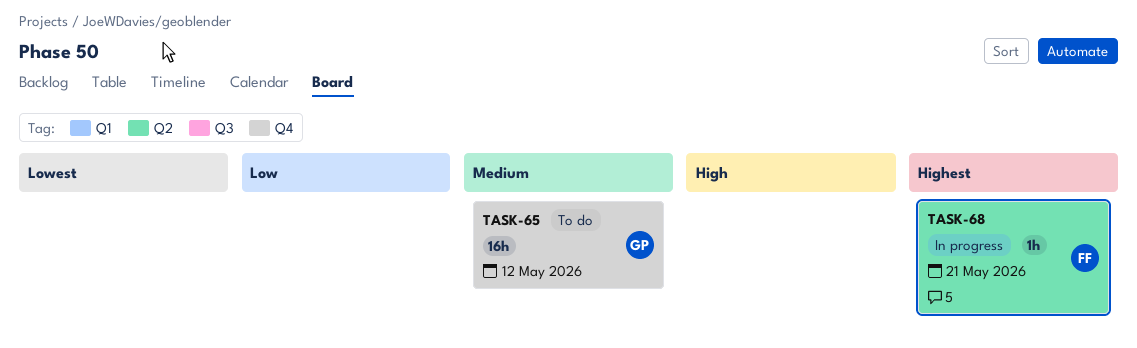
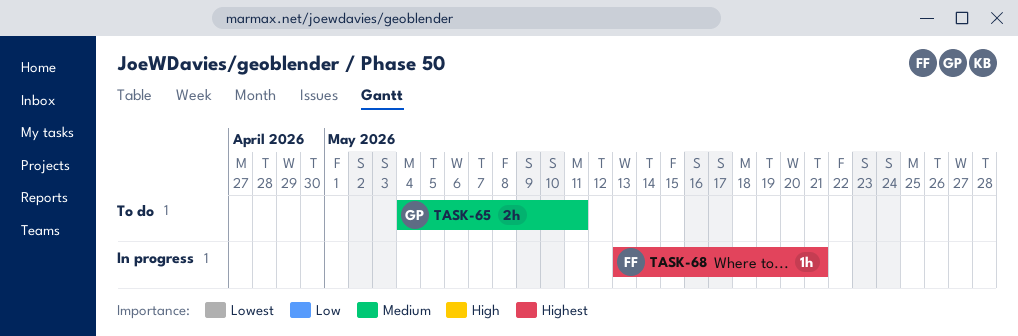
TASK-65, estimate: 16h -> 2h
TASK-65, due: May 12 -> May 11

